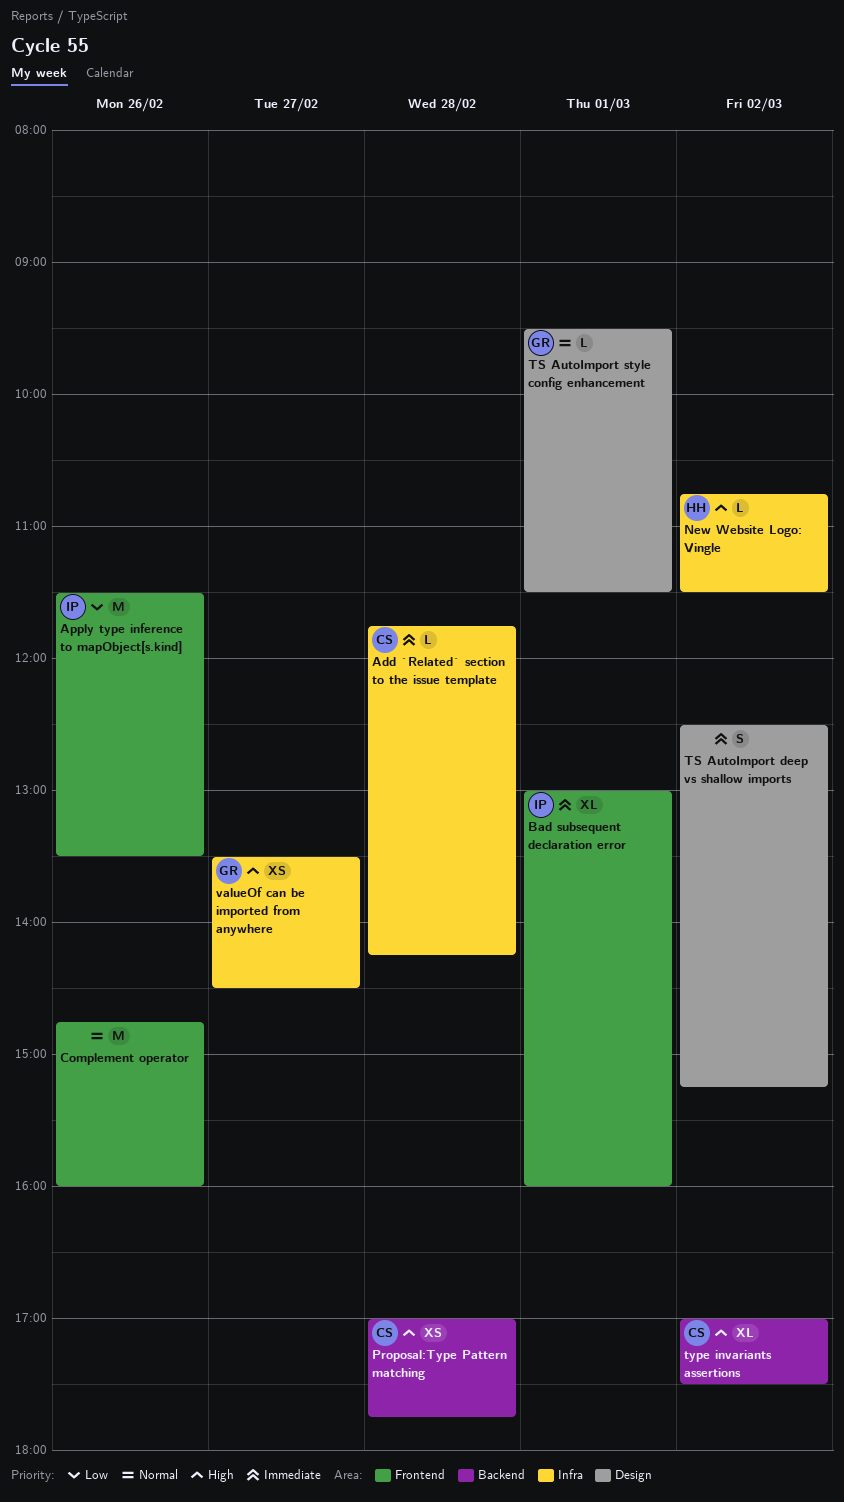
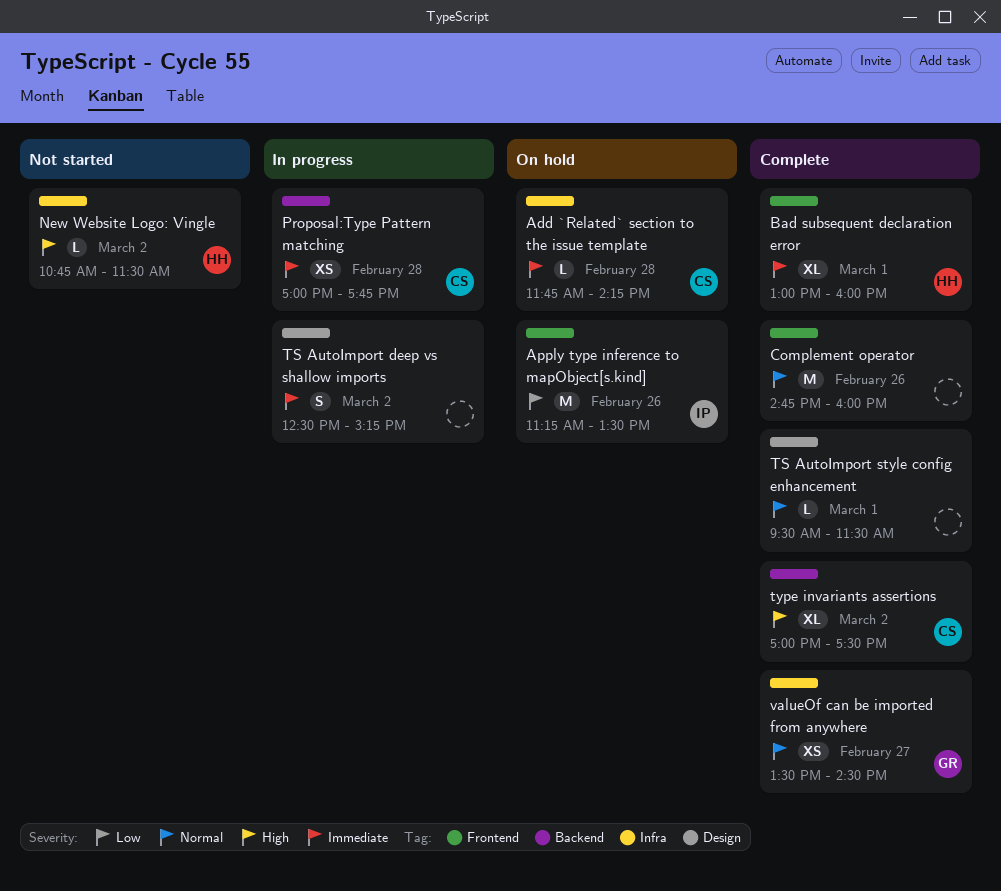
Apply type inference to mapObject[s.kind], begins: 11:30 -> 11:15
Bad subsequent declaration error, owner: IP -> HH
Proposal:Type Pattern matching, priority: High -> Immediate
TS AutoImport style config enhancement, owner: GR -> none
valueOf can be imported from anywhere, priority: High -> Normal

